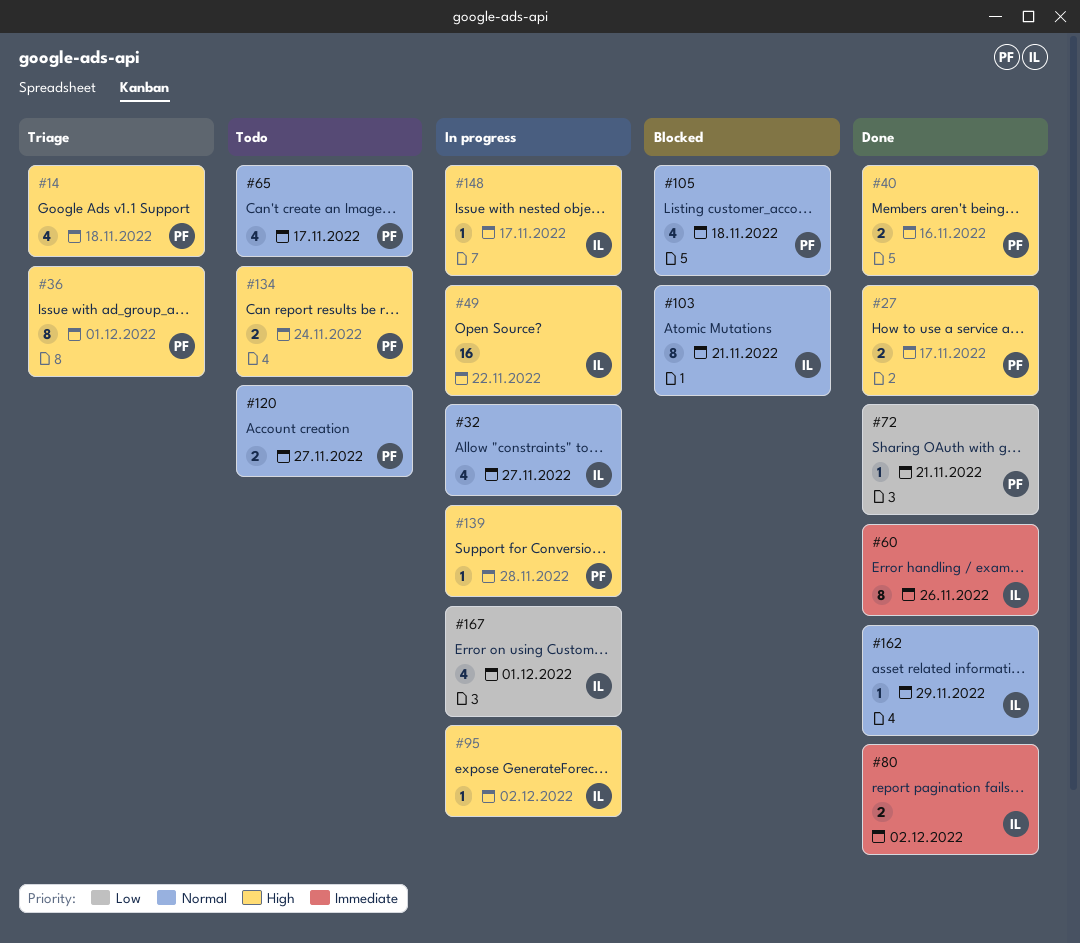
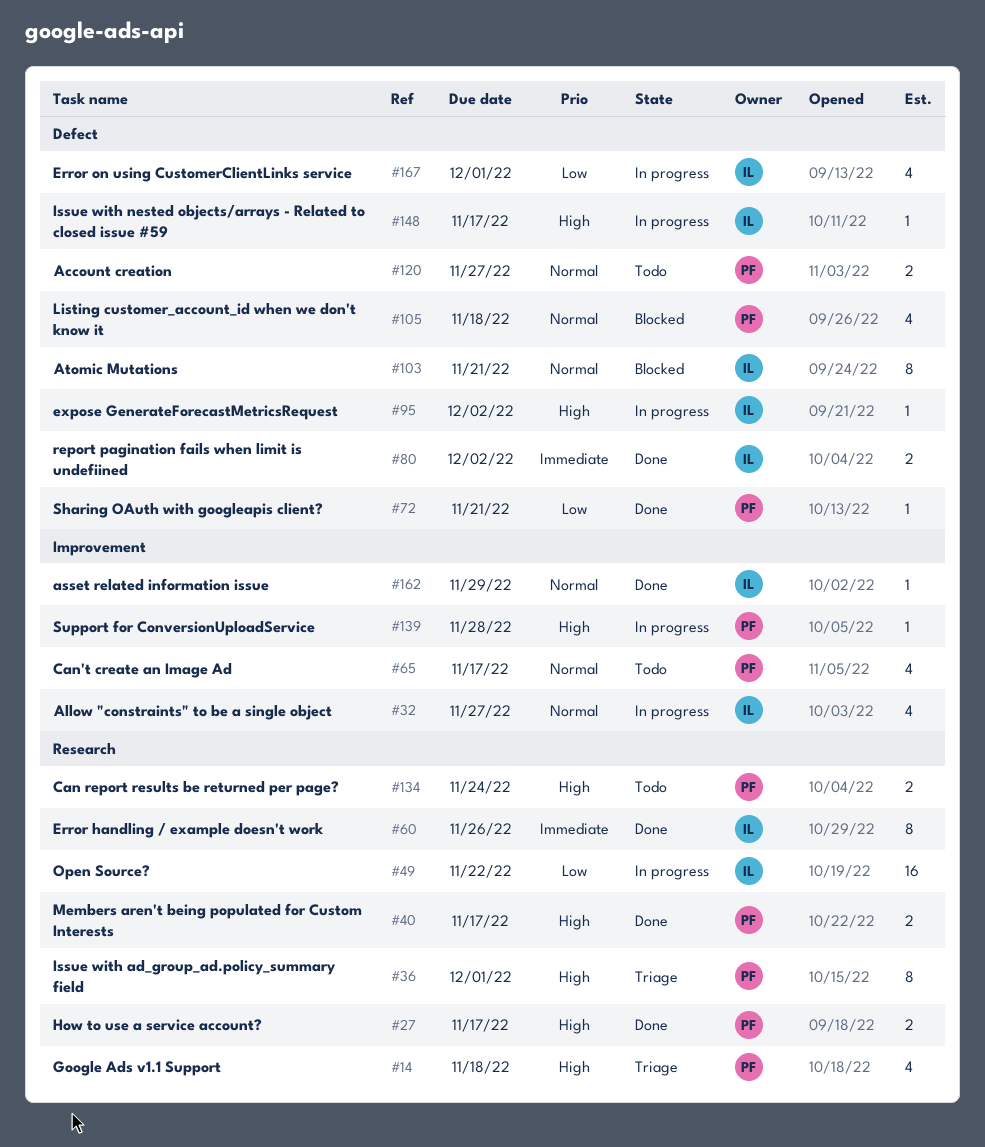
#40, due: Nov 16 -> Nov 17
#49, priority: High -> Low

